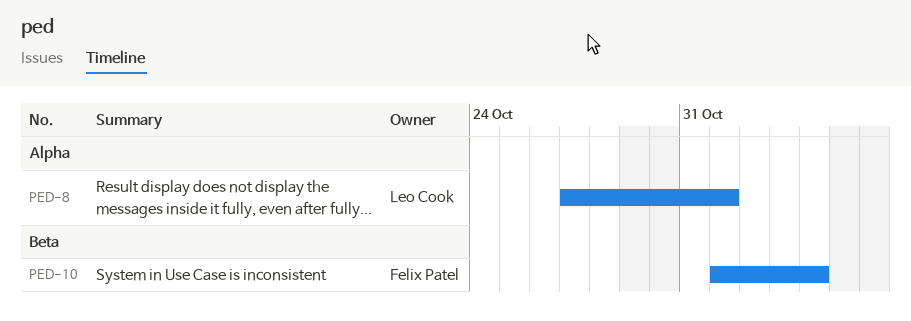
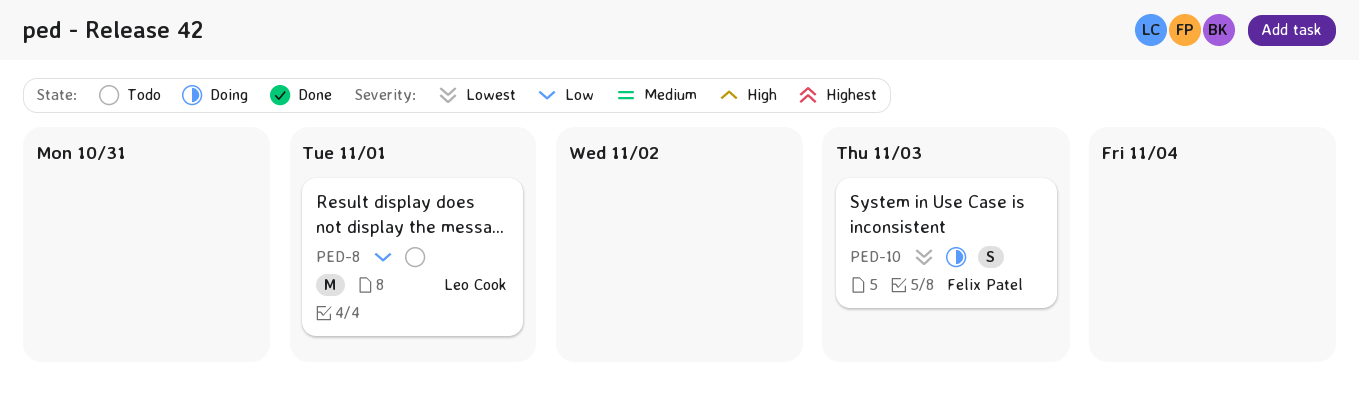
PED-10, due: Nov 4 -> Nov 3

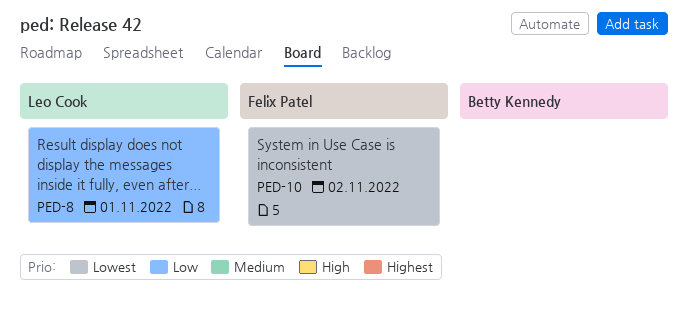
PED-10, due: Nov 3 -> Nov 2

